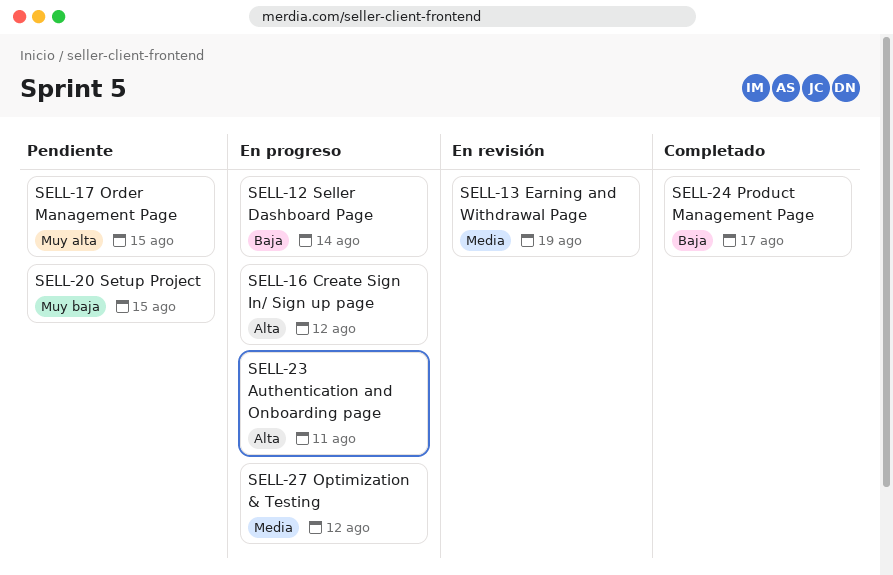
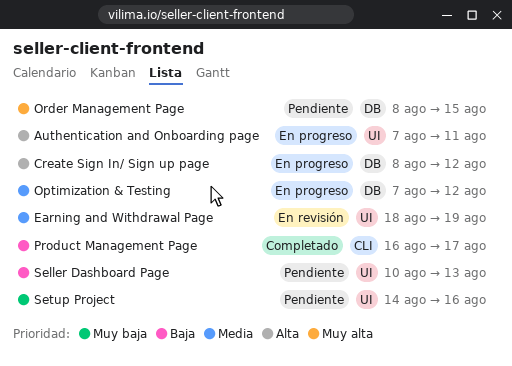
Seller Dashboard Page, status: En progreso -> Pendiente
Seller Dashboard Page, due: Aug 14 -> Aug 13
Setup Project, due: Aug 15 -> Aug 16

